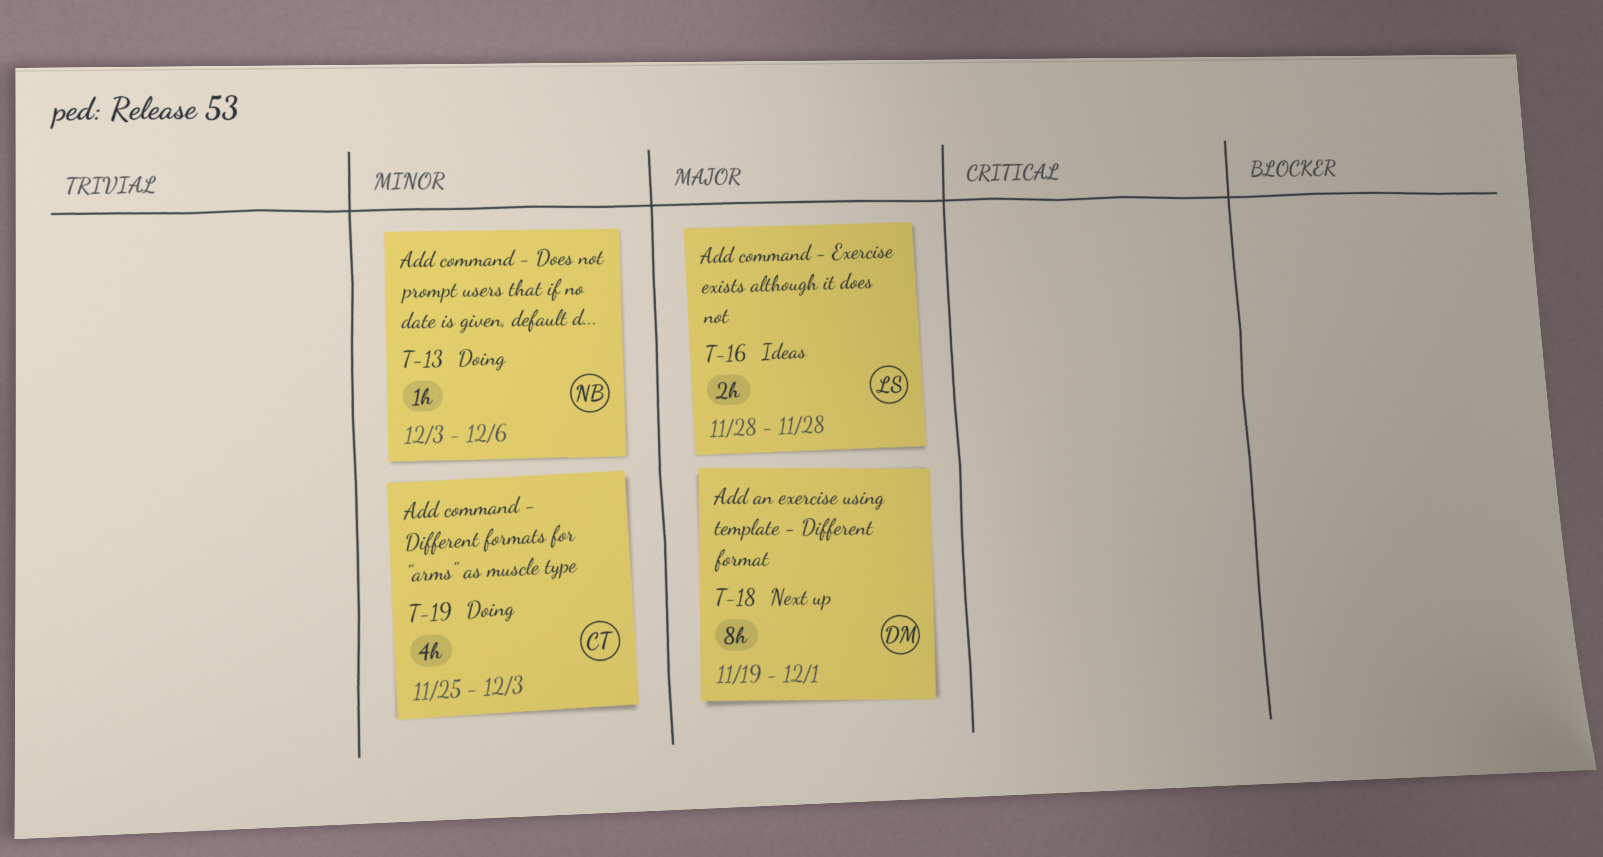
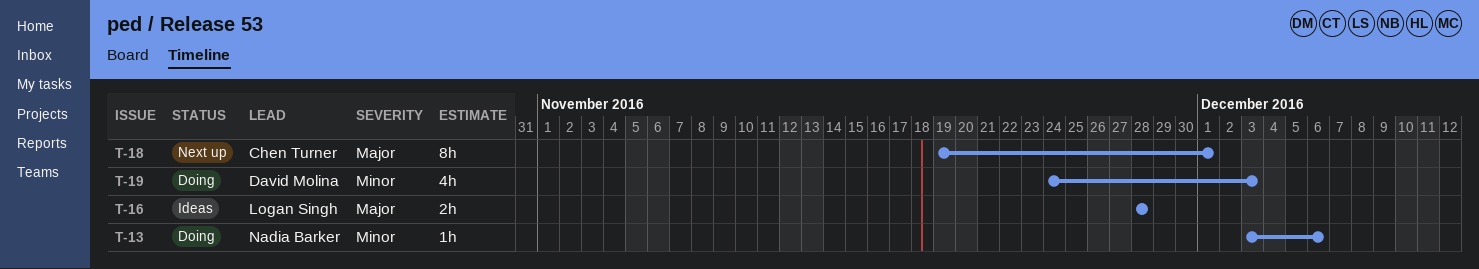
T-18, owner: David Molina -> Chen Turner
T-19, owner: Chen Turner -> David Molina
T-19, start: Nov 25 -> Nov 24

